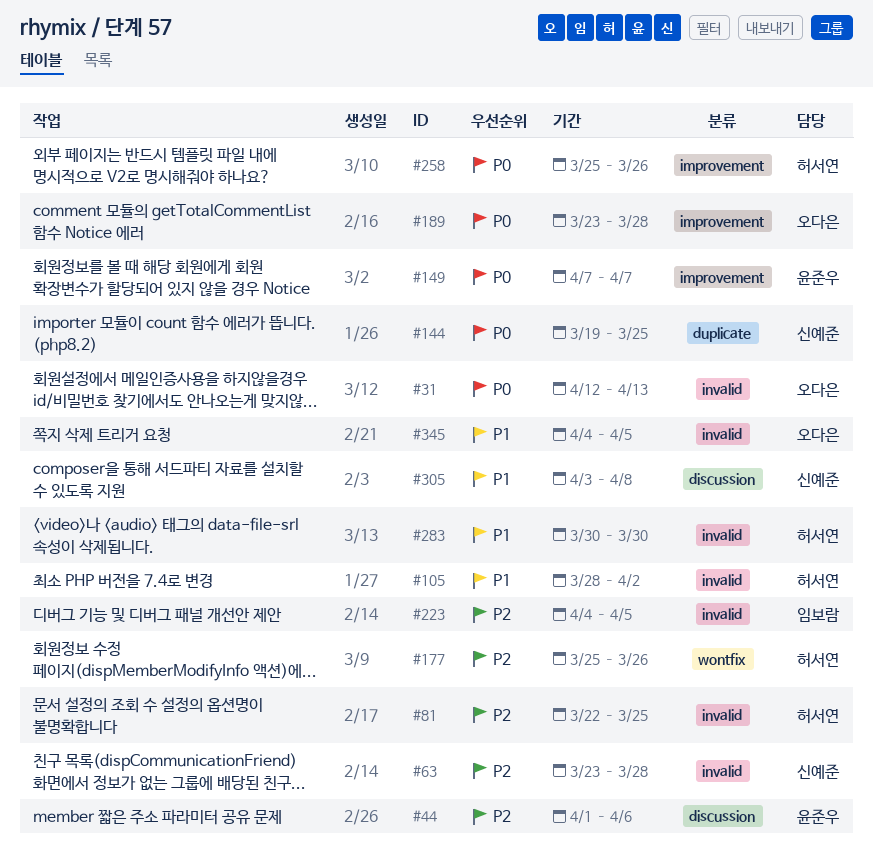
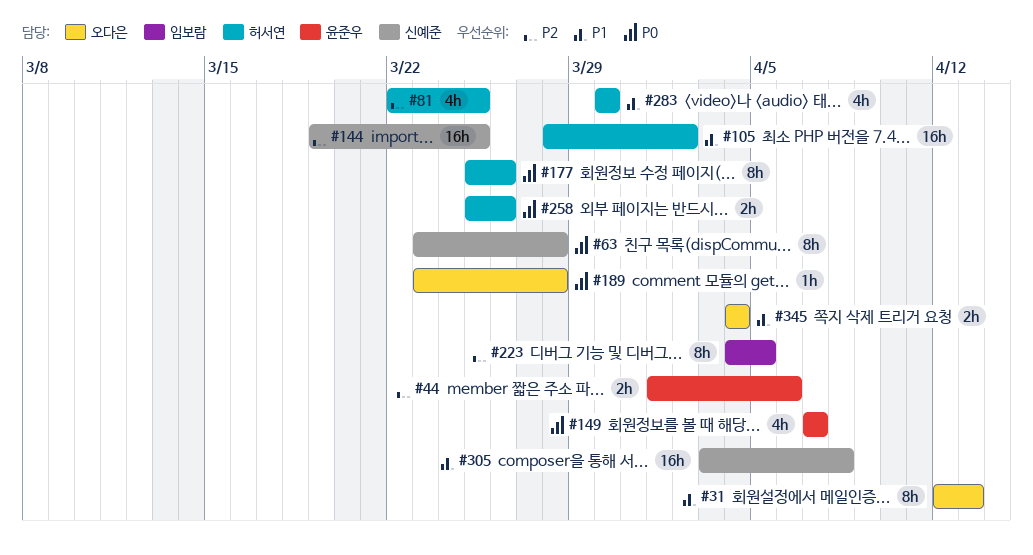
#31, priority: P0 -> P1
#63, priority: P2 -> P0
#144, priority: P0 -> P2
#177, priority: P2 -> P0
#345, due: Apr 5 -> Apr 4

